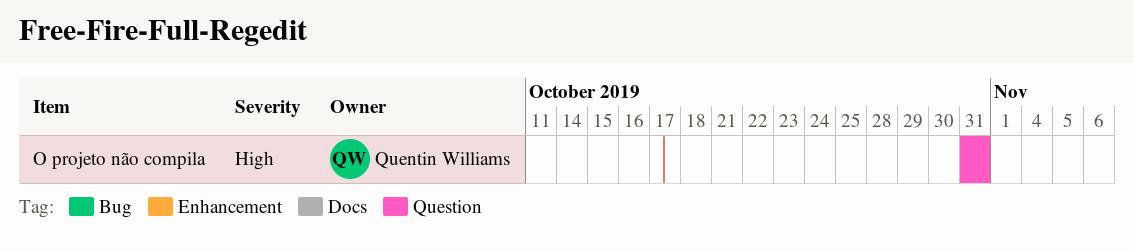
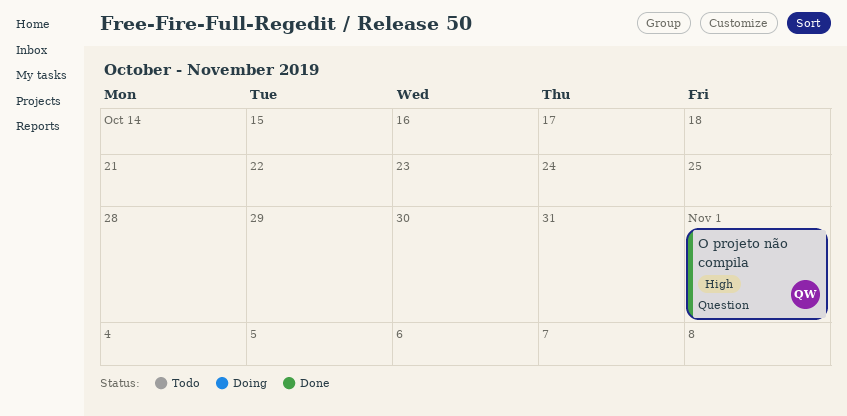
O projeto não compila, due: Oct 31 -> Nov 1

